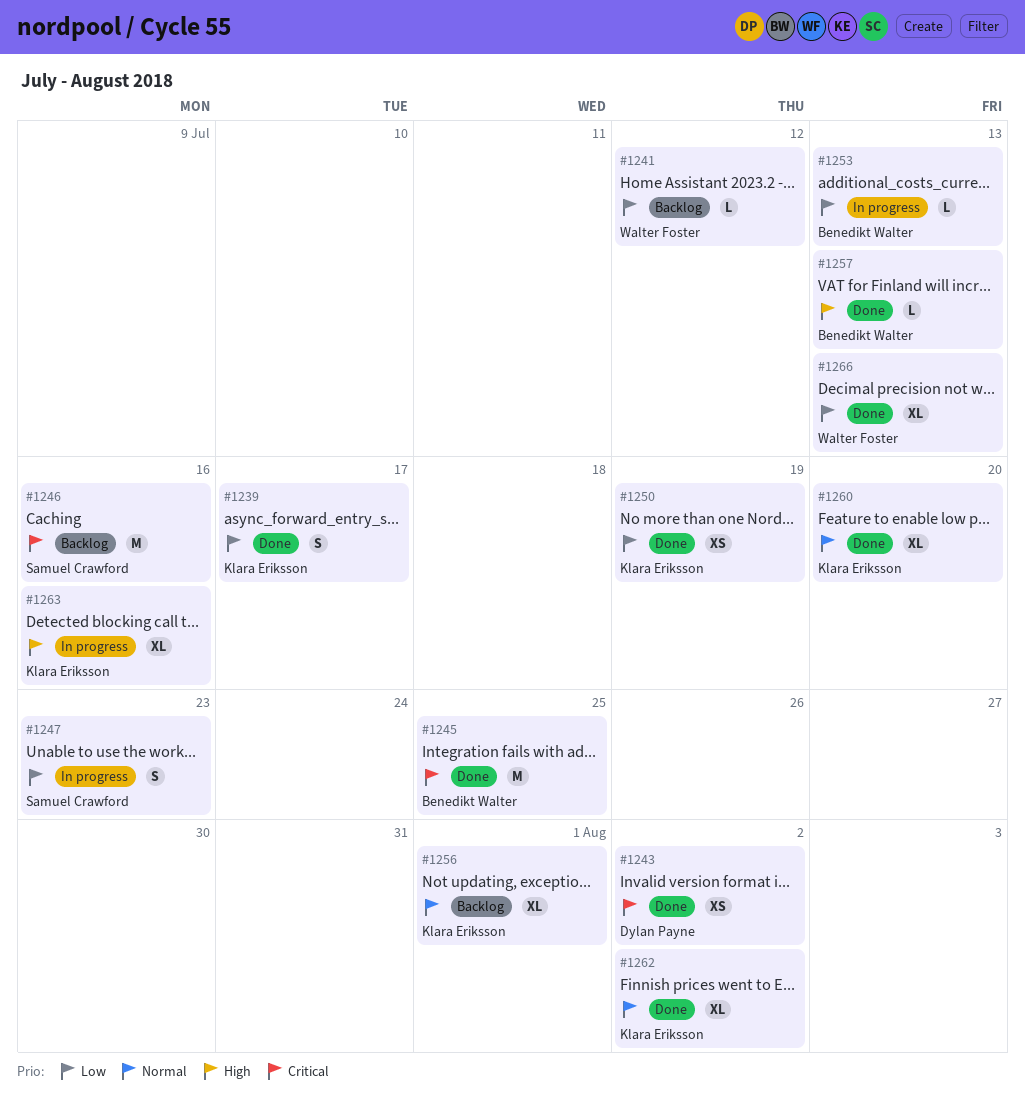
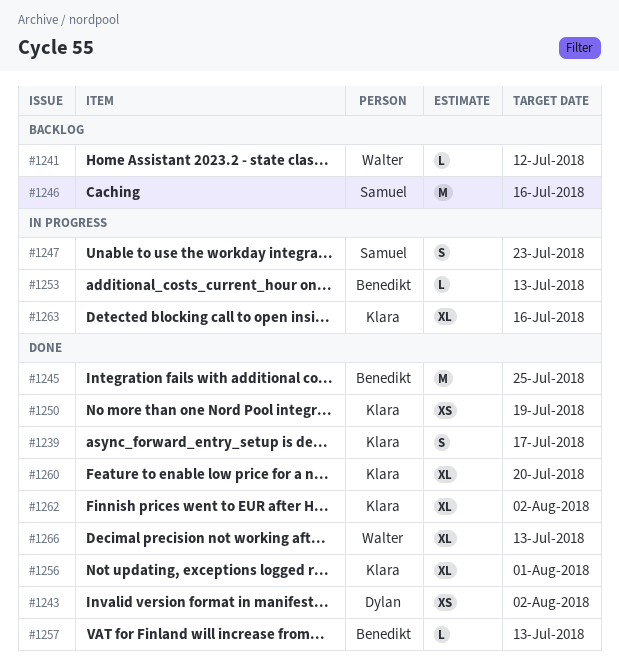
#1256, status: Backlog -> Done

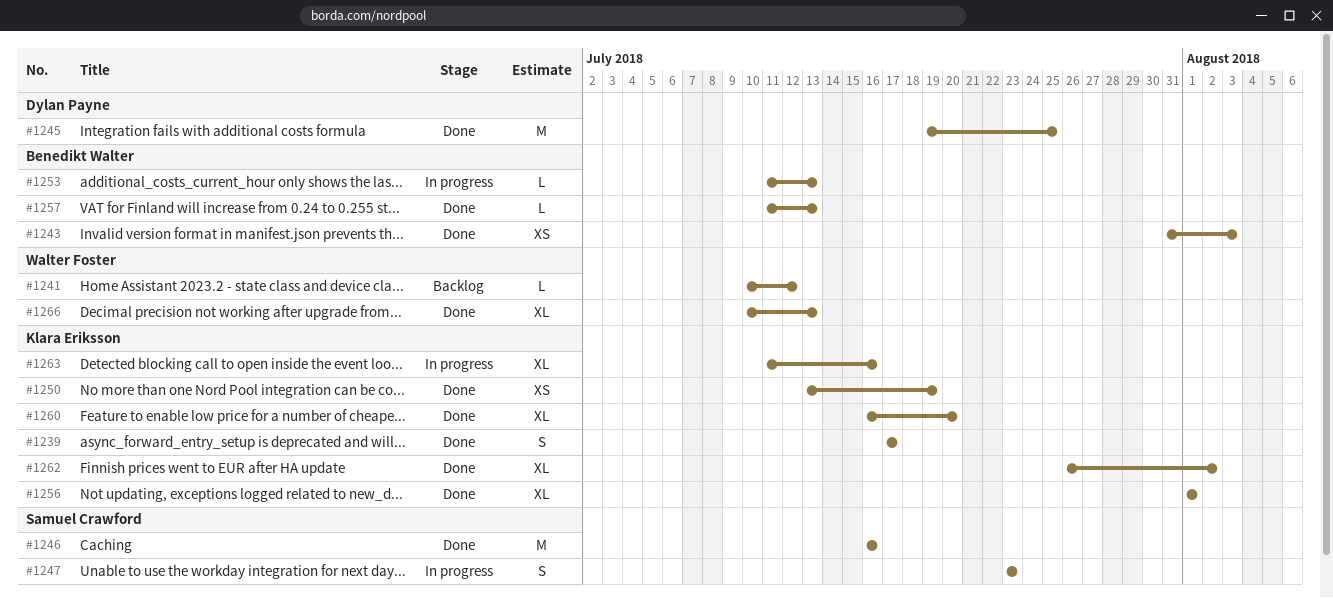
#1243, owner: Dylan Payne -> Benedikt Walter
#1243, due: Aug 2 -> Aug 3
#1245, owner: Benedikt Walter -> Dylan Payne
#1246, status: Backlog -> Done

